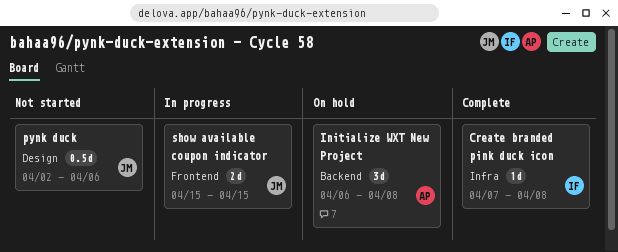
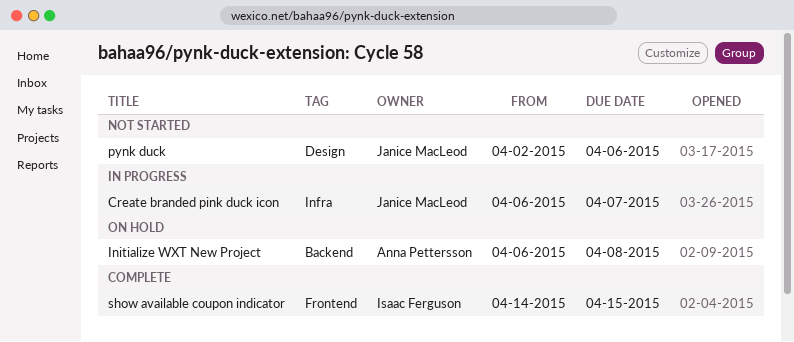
Create branded pink duck icon, status: Complete -> In progress
Create branded pink duck icon, owner: Isaac Ferguson -> Janice MacLeod
Create branded pink duck icon, start: Apr 7 -> Apr 6
Create branded pink duck icon, due: Apr 8 -> Apr 7
show available coupon indicator, status: In progress -> Complete
show available coupon indicator, owner: Janice MacLeod -> Isaac Ferguson
show available coupon indicator, start: Apr 15 -> Apr 14

